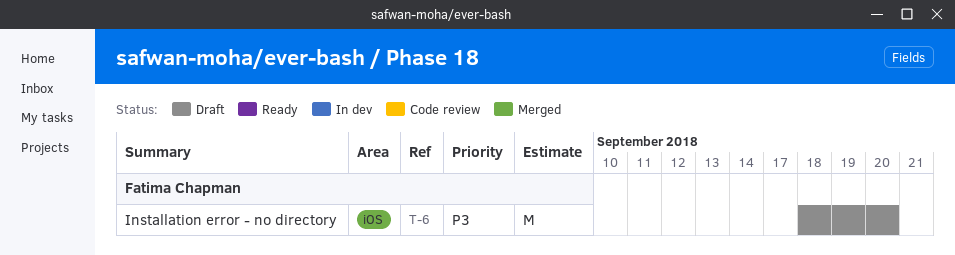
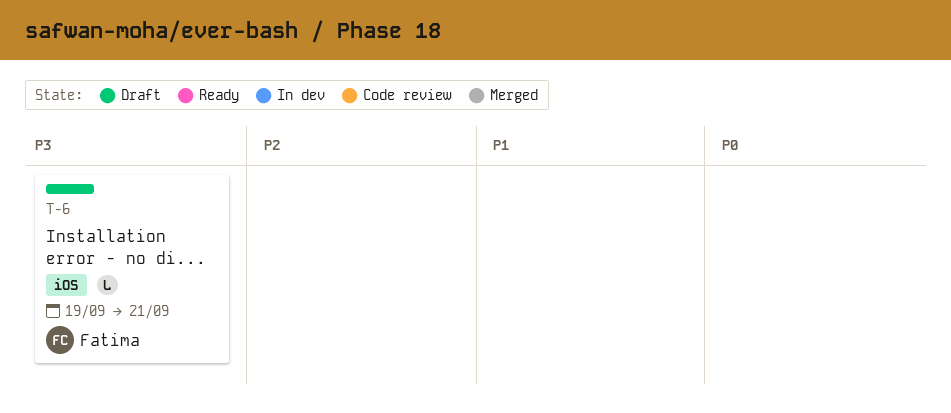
T-6, estimate: M -> L
T-6, start: Sep 18 -> Sep 19
T-6, due: Sep 20 -> Sep 21

